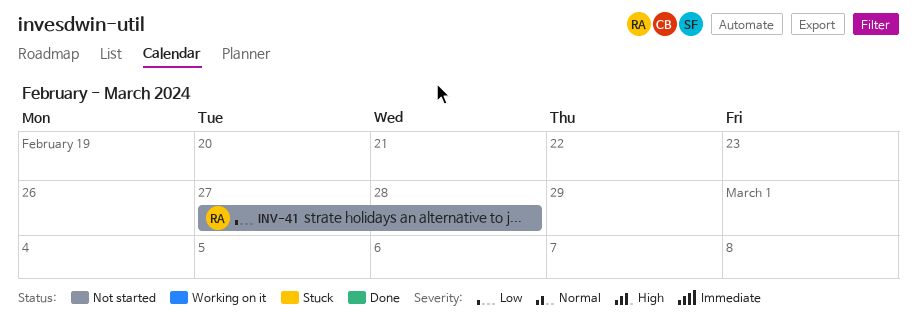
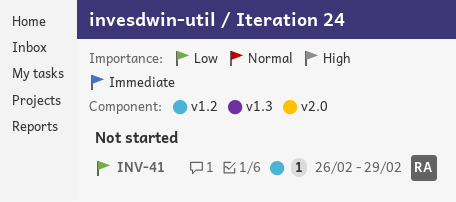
INV-41, start: Feb 27 -> Feb 26
INV-41, due: Feb 28 -> Feb 29

